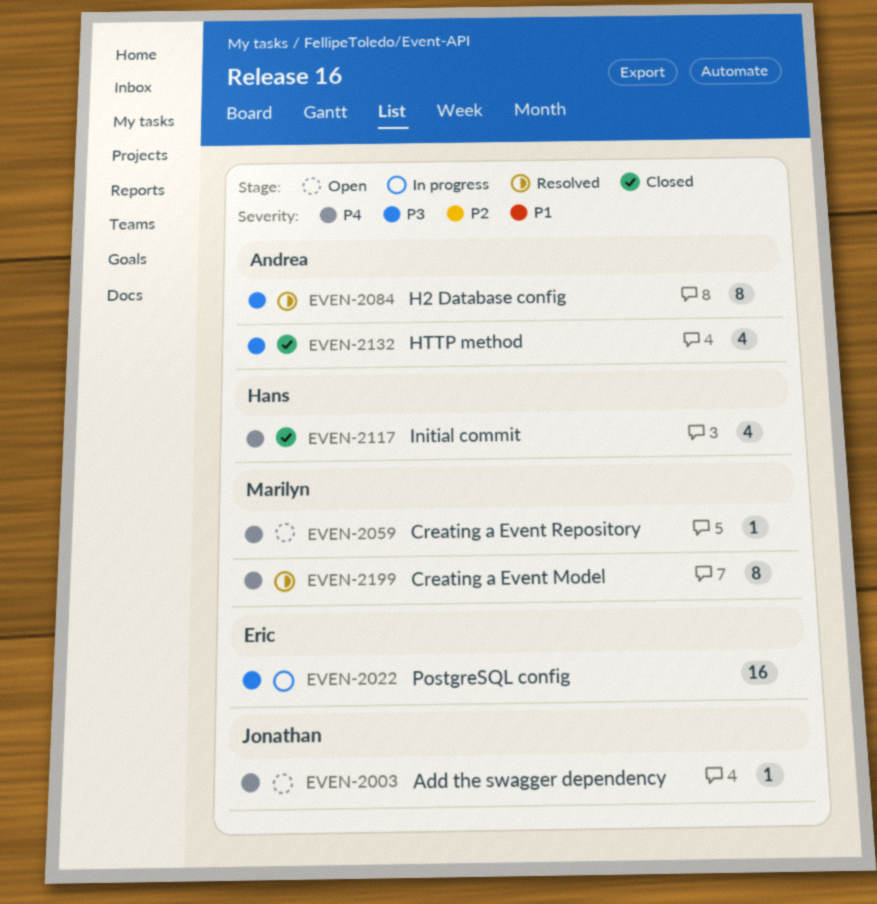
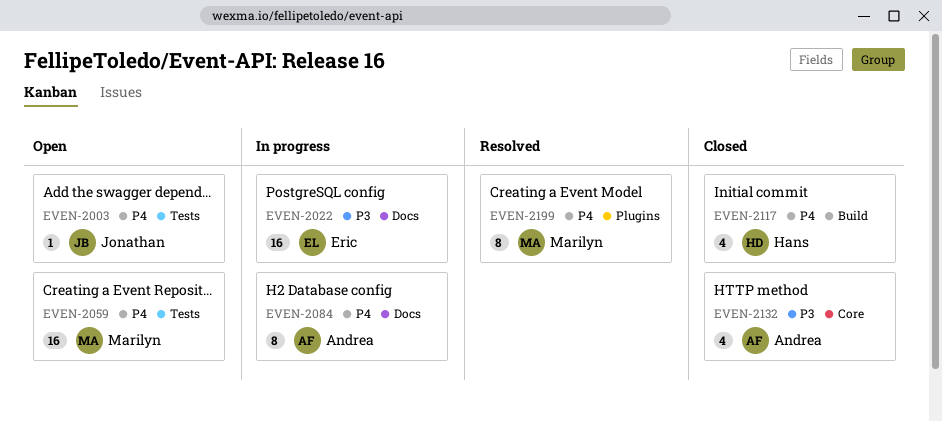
EVEN-2059, estimate: 1 -> 16
EVEN-2084, status: Resolved -> In progress
EVEN-2084, priority: P3 -> P4

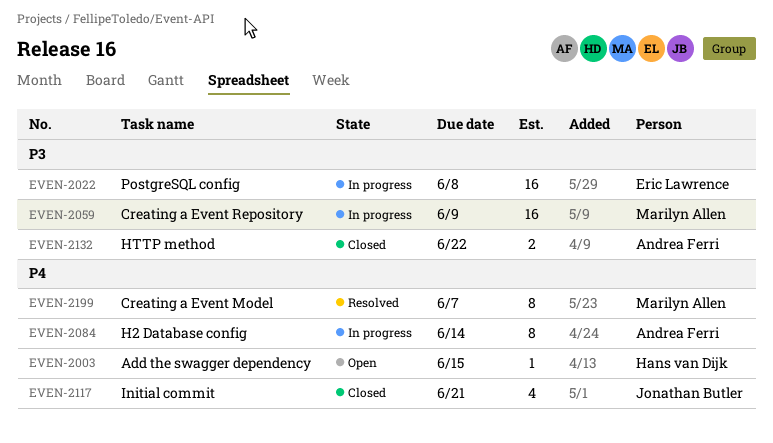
EVEN-2003, owner: Jonathan Butler -> Hans van Dijk
EVEN-2059, status: Open -> In progress
EVEN-2059, priority: P4 -> P3
EVEN-2117, owner: Hans van Dijk -> Jonathan Butler
EVEN-2132, estimate: 4 -> 2

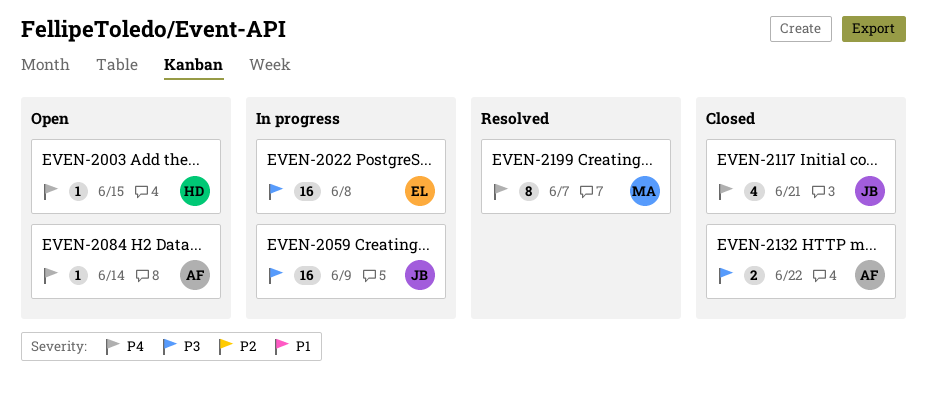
EVEN-2059, owner: Marilyn Allen -> Jonathan Butler
EVEN-2084, status: In progress -> Open
EVEN-2084, estimate: 8 -> 1

